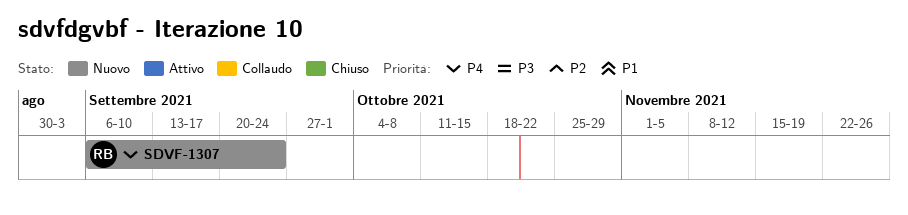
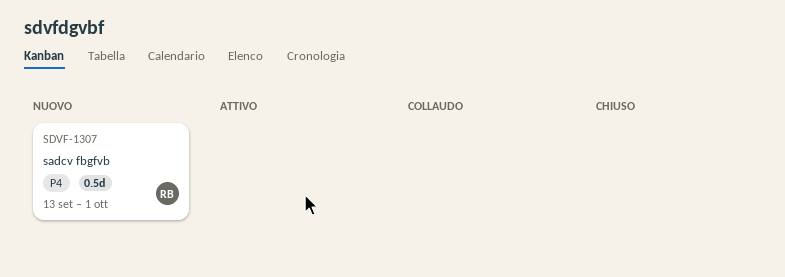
SDVF-1307, start: Sep 6 -> Sep 13
SDVF-1307, due: Sep 24 -> Oct 1

